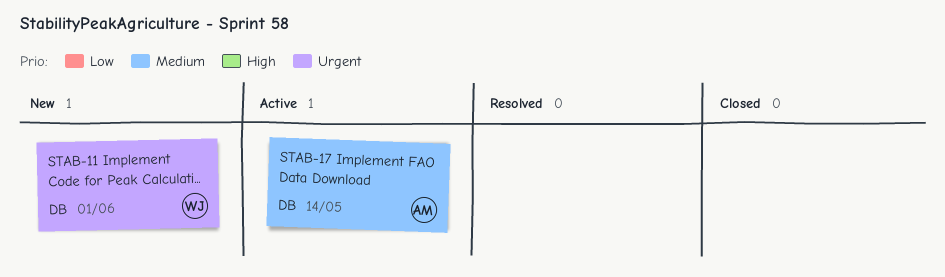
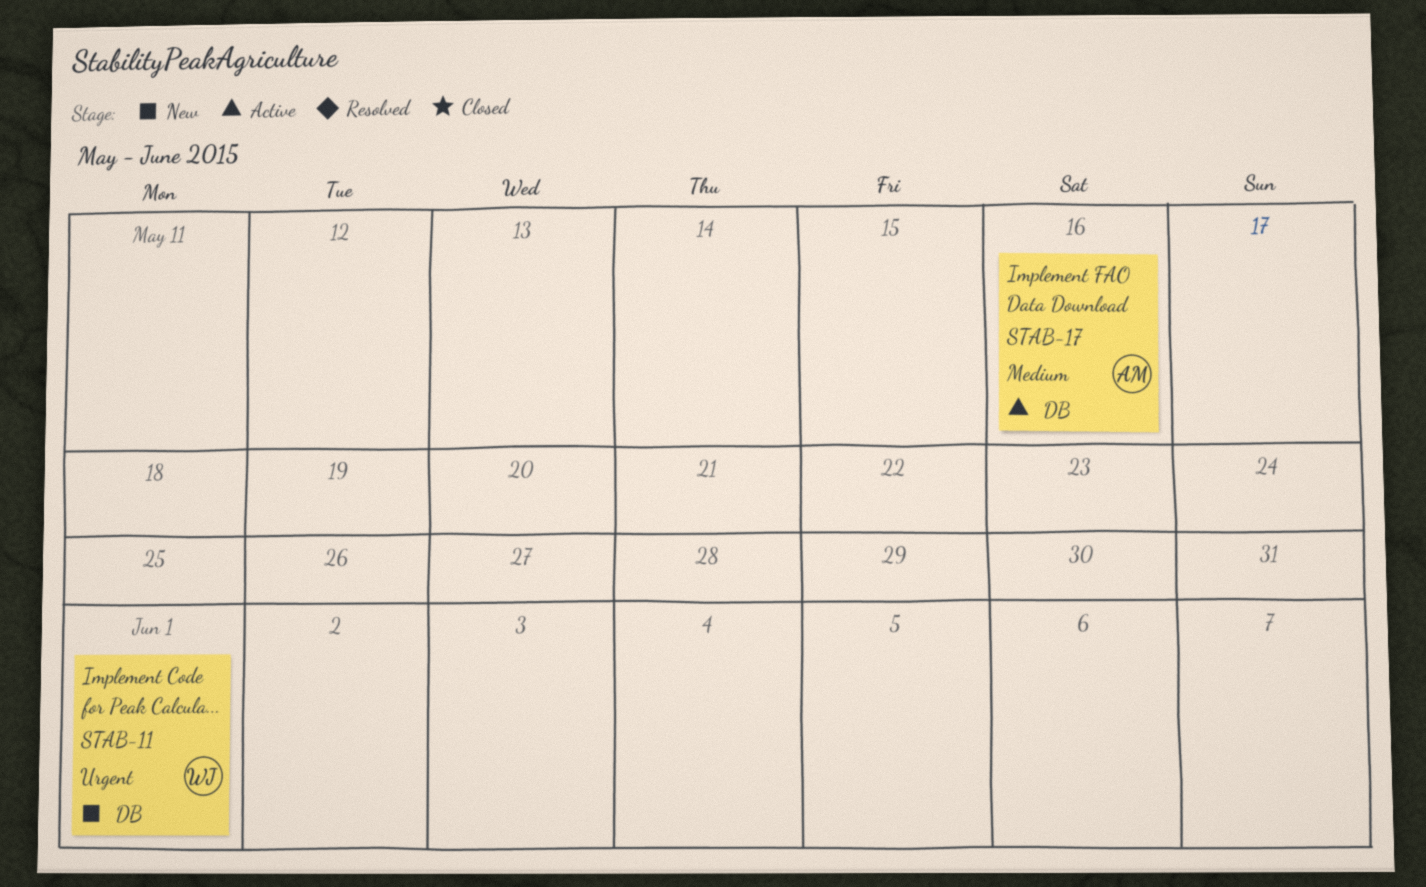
STAB-17, due: May 14 -> May 16

